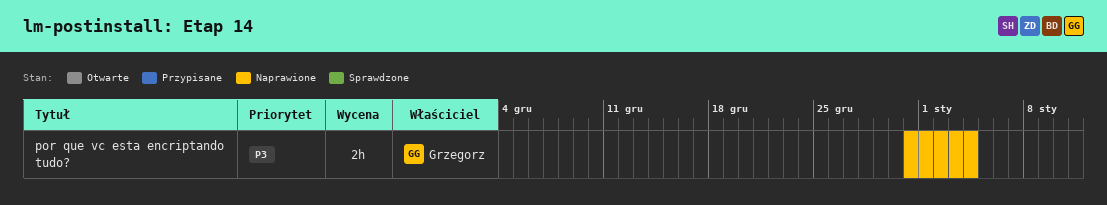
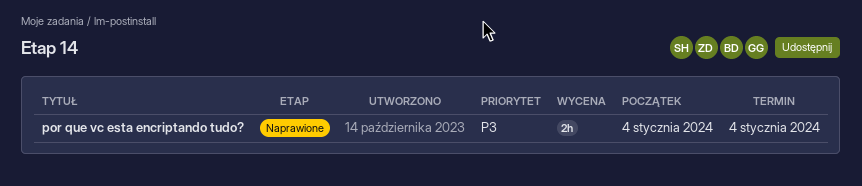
por que vc esta encriptando tudo?, start: Dec 31 -> Jan 4

